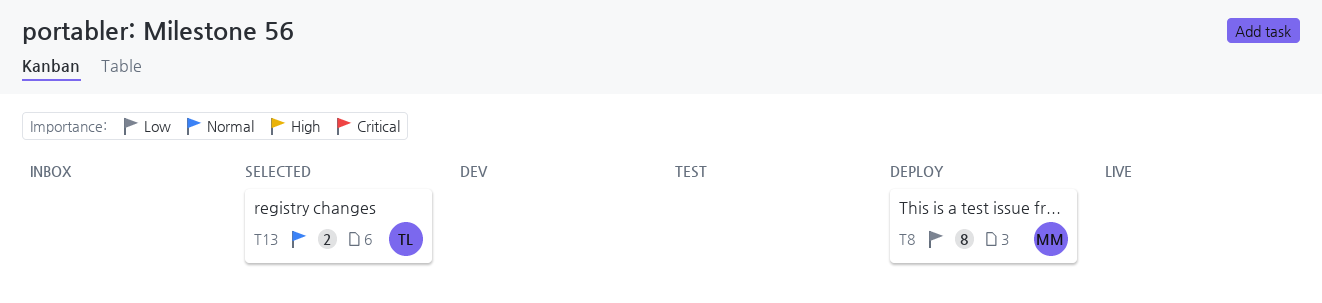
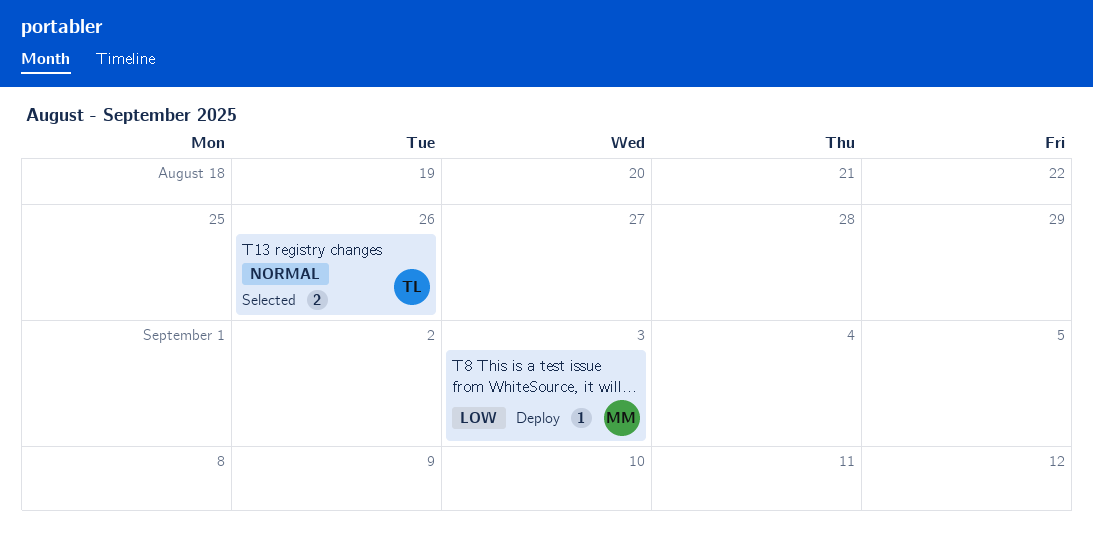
T8, estimate: 8 -> 1

